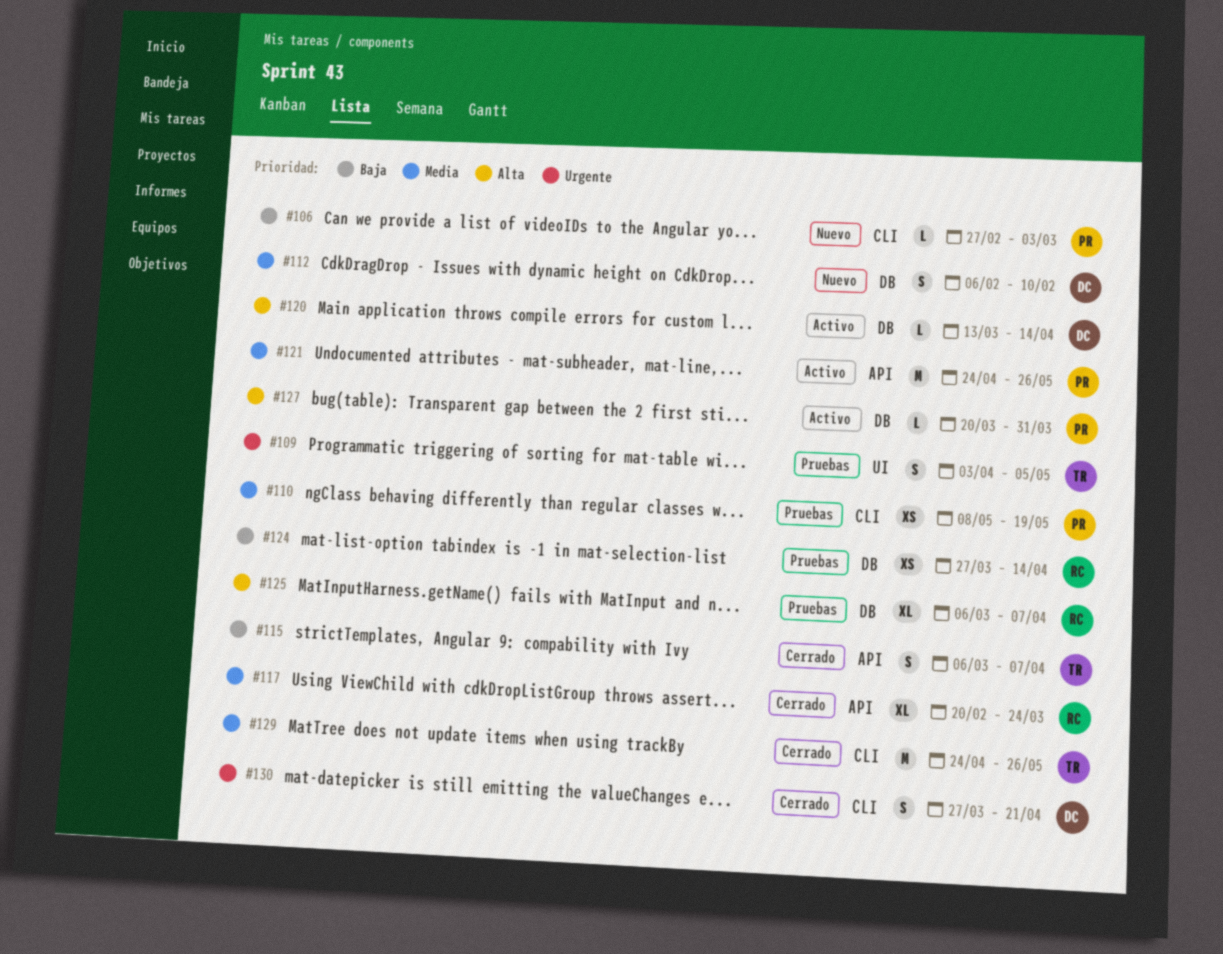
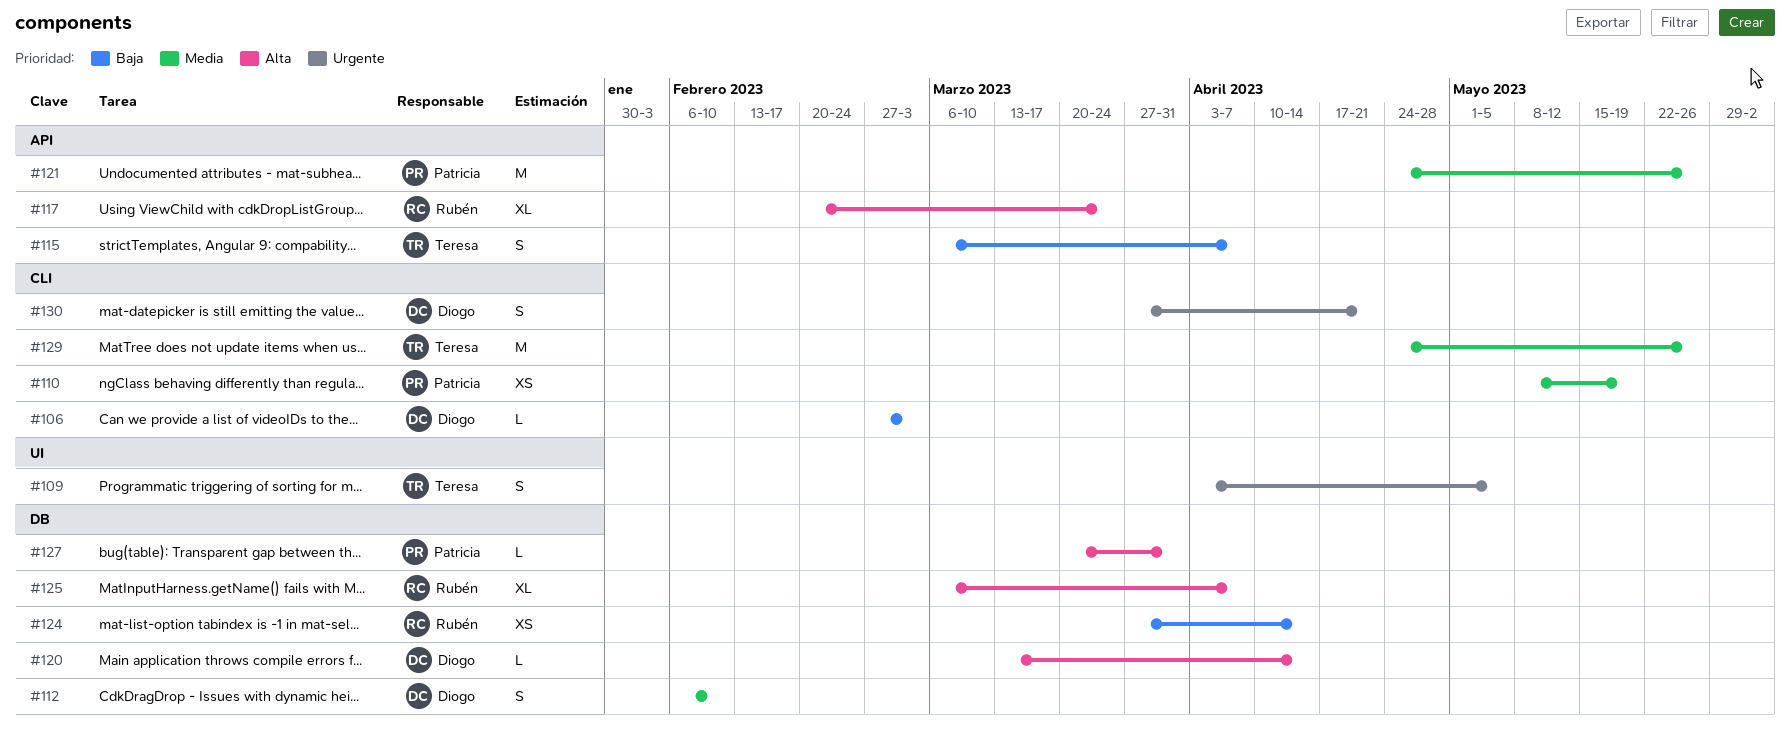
#106, owner: Patricia -> Diogo
#117, priority: Media -> Alta

